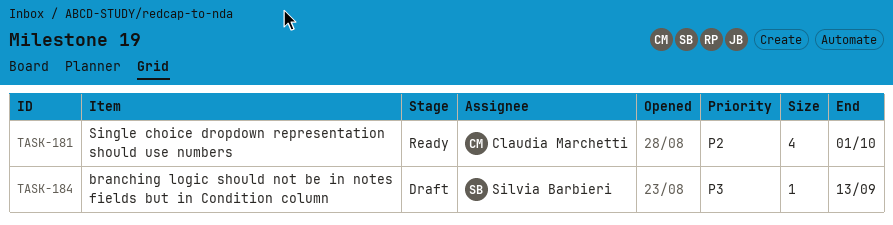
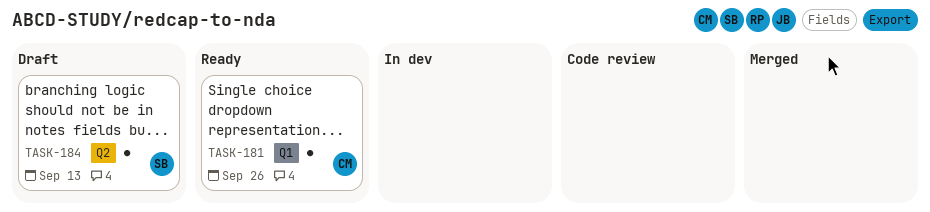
TASK-181, estimate: 4 -> 1
TASK-181, due: Oct 1 -> Sep 26

